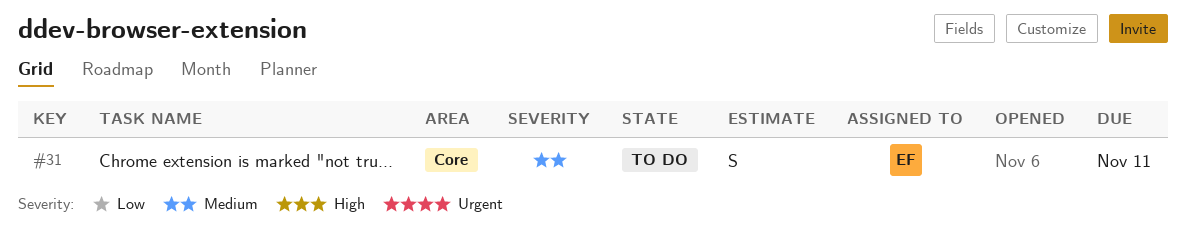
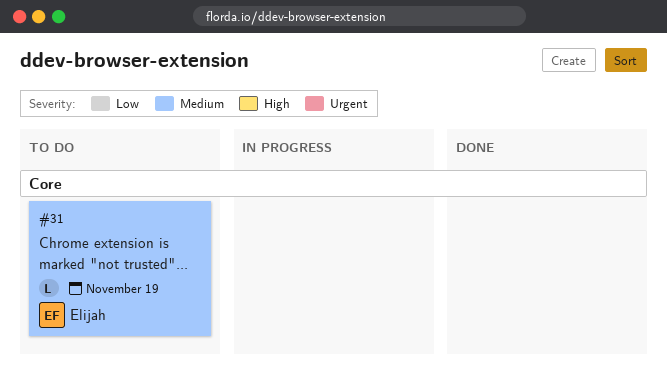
#31, estimate: S -> L
#31, due: Nov 11 -> Nov 19

